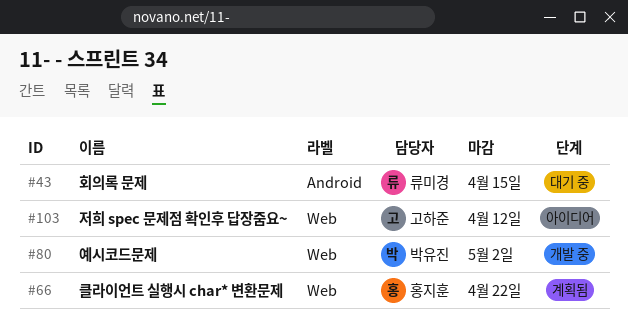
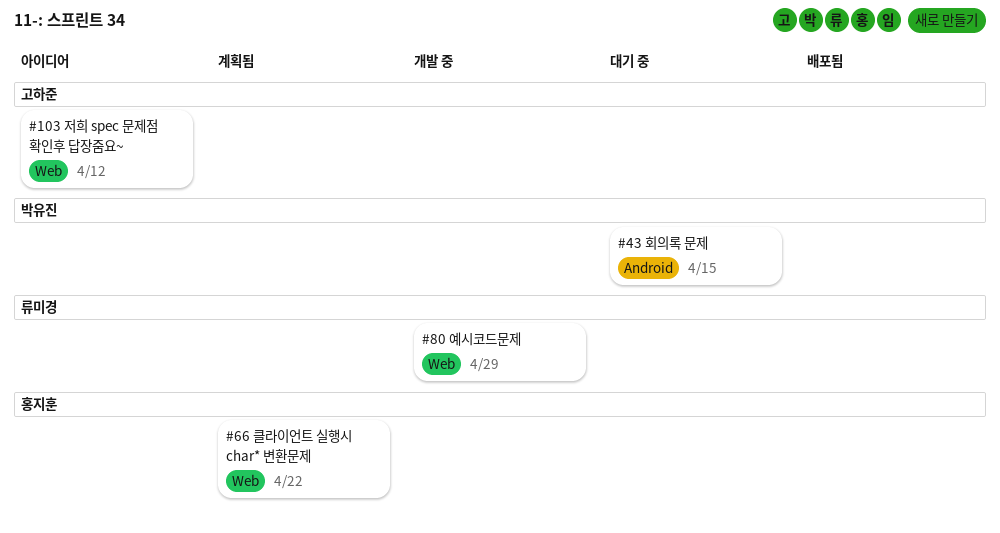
#43, owner: 류미경 -> 박유진
#80, owner: 박유진 -> 류미경
#80, due: May 2 -> Apr 29

